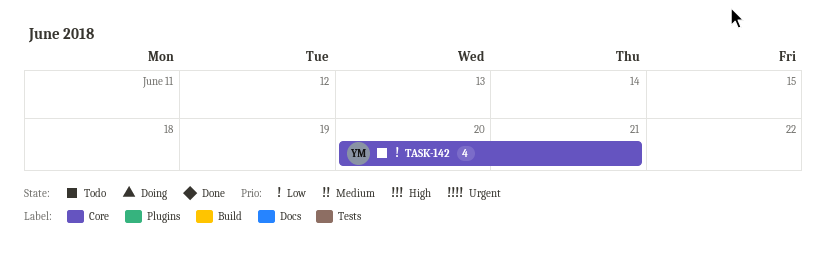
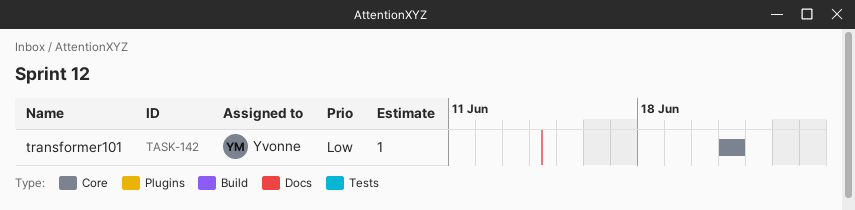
TASK-142, estimate: 4 -> 1
TASK-142, start: Jun 20 -> Jun 21

